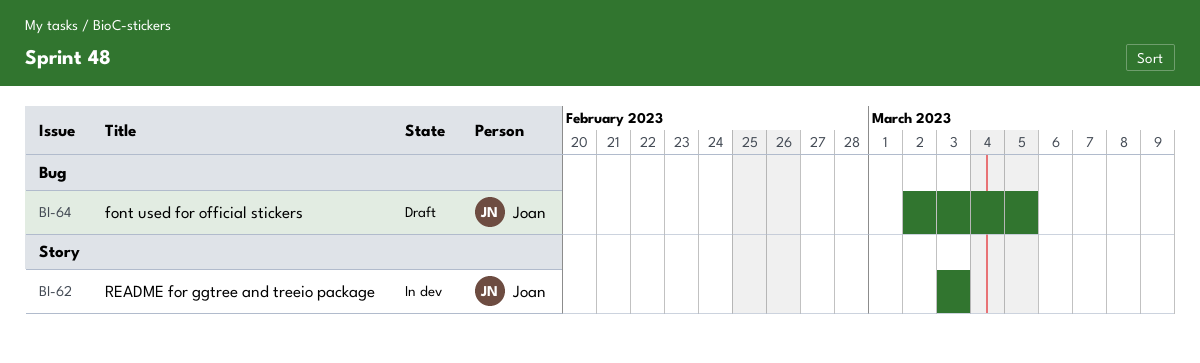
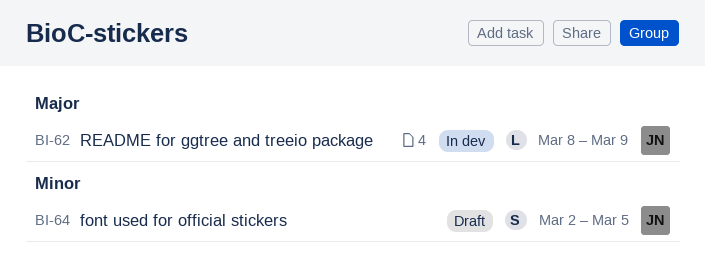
BI-62, start: Mar 3 -> Mar 8
BI-62, due: Mar 3 -> Mar 9

